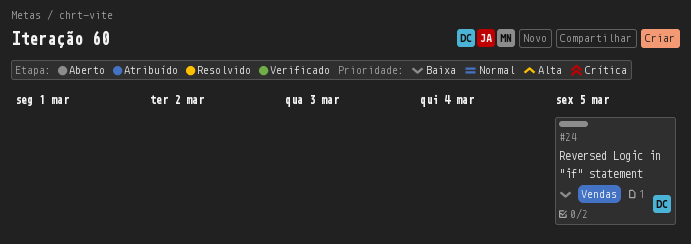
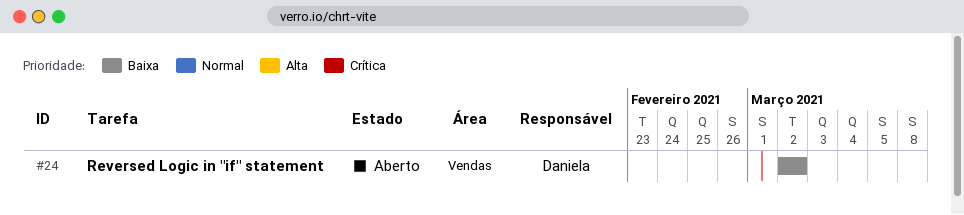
#24, due: Mar 5 -> Mar 2

